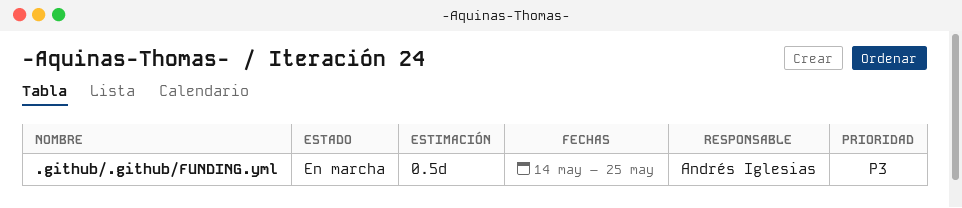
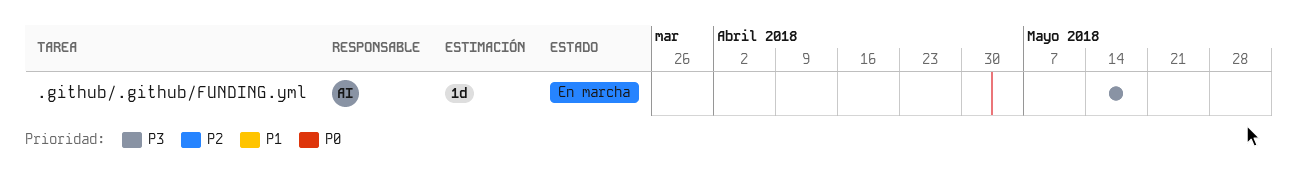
.github/.github/FUNDING.yml, estimate: 0.5d -> 1d
.github/.github/FUNDING.yml, due: May 25 -> May 18

